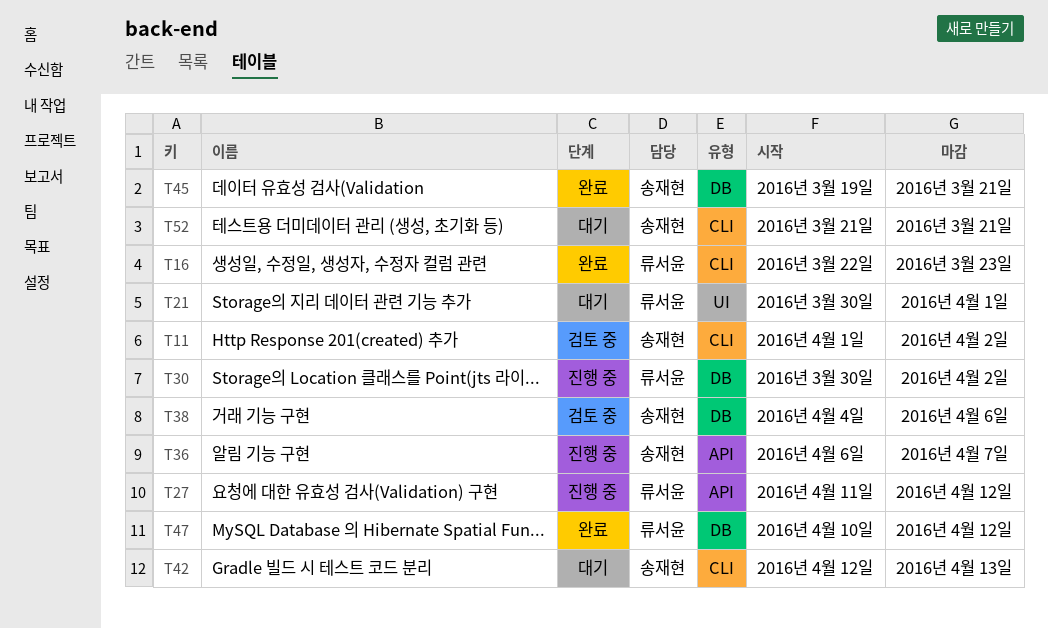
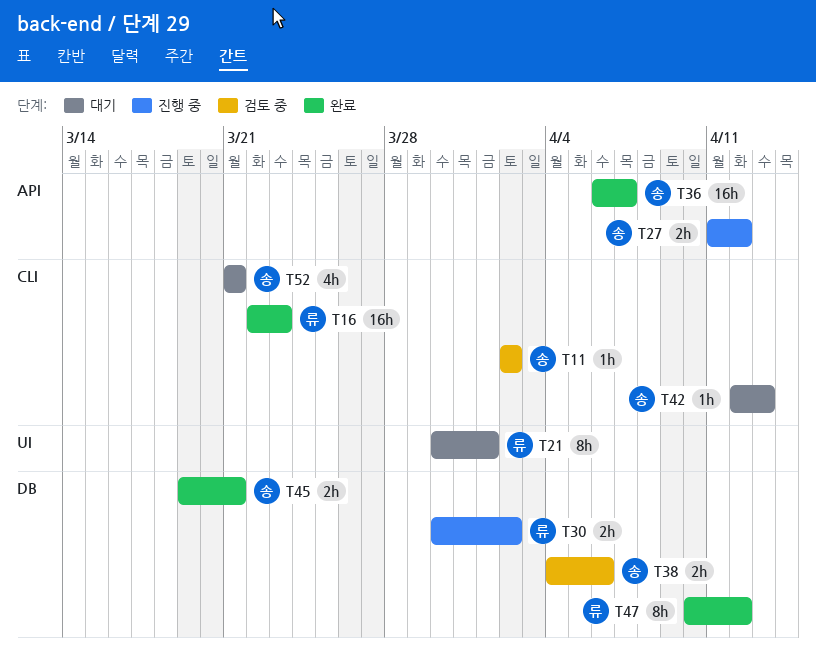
T11, start: Apr 1 -> Apr 2
T27, owner: 류서윤 -> 송재현
T36, status: 진행 중 -> 완료

